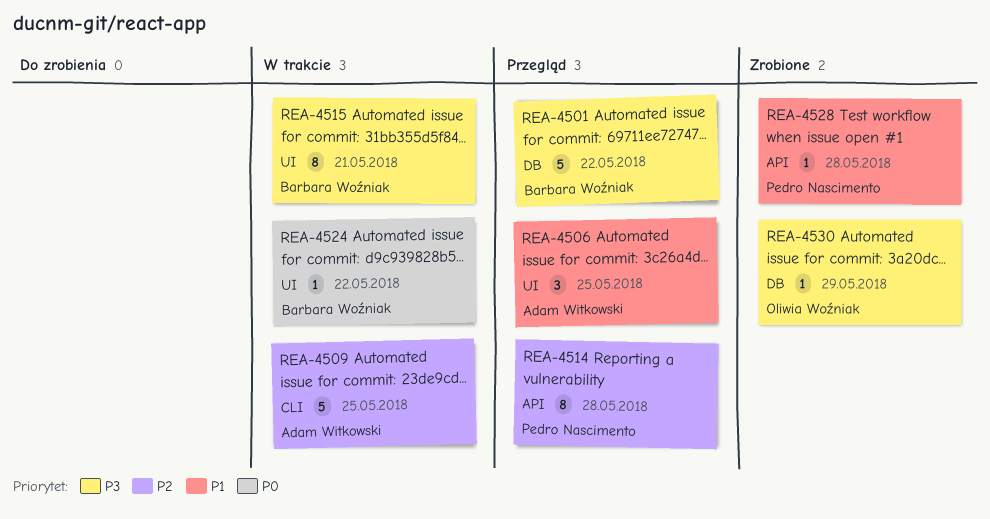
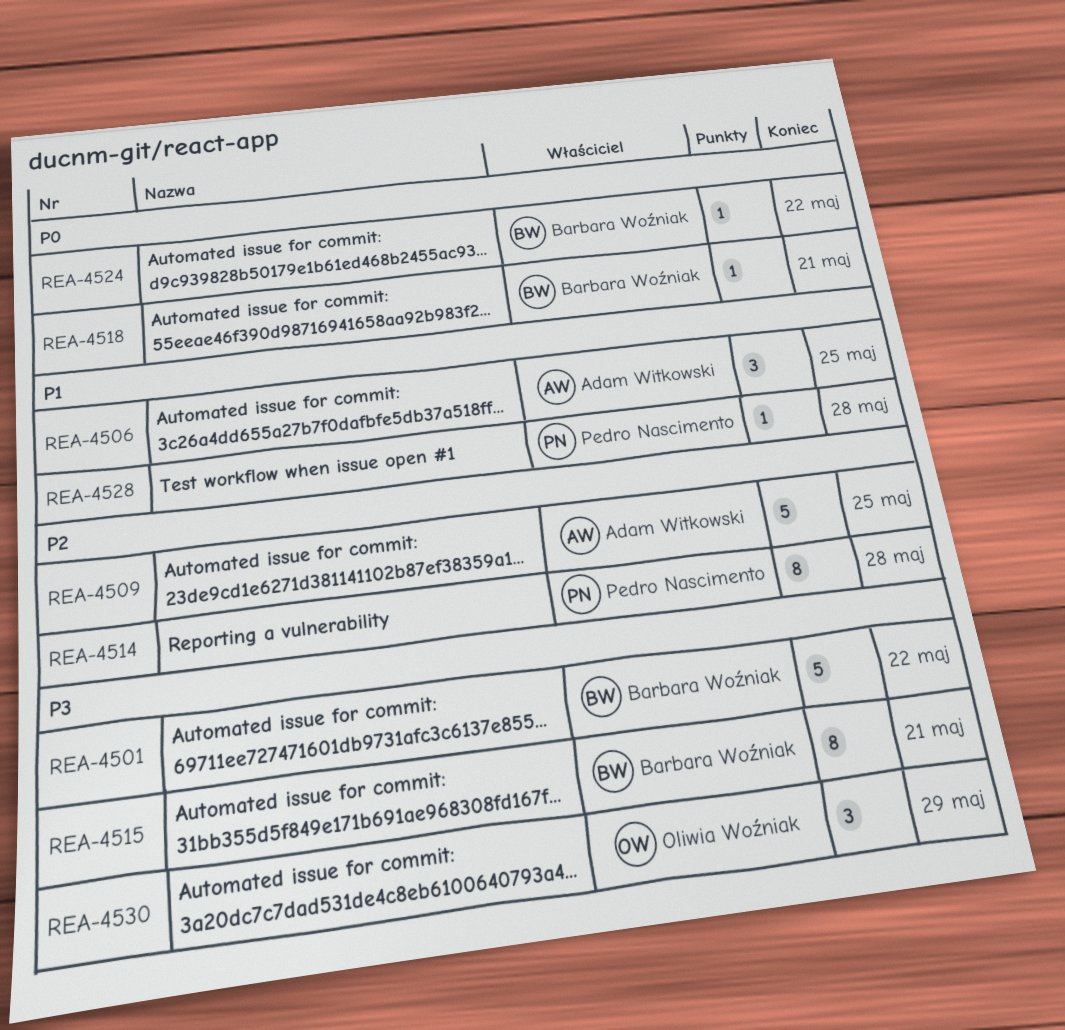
REA-4518: none -> present
REA-4530, estimate: 1 -> 3

